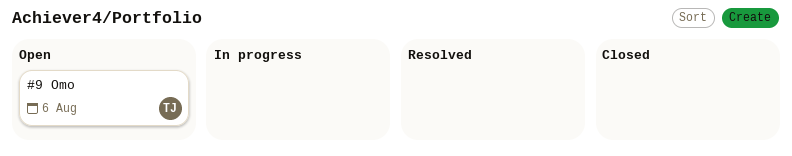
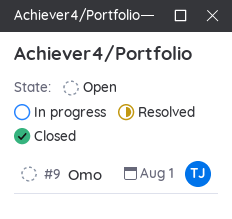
#9, due: Aug 6 -> Aug 1

